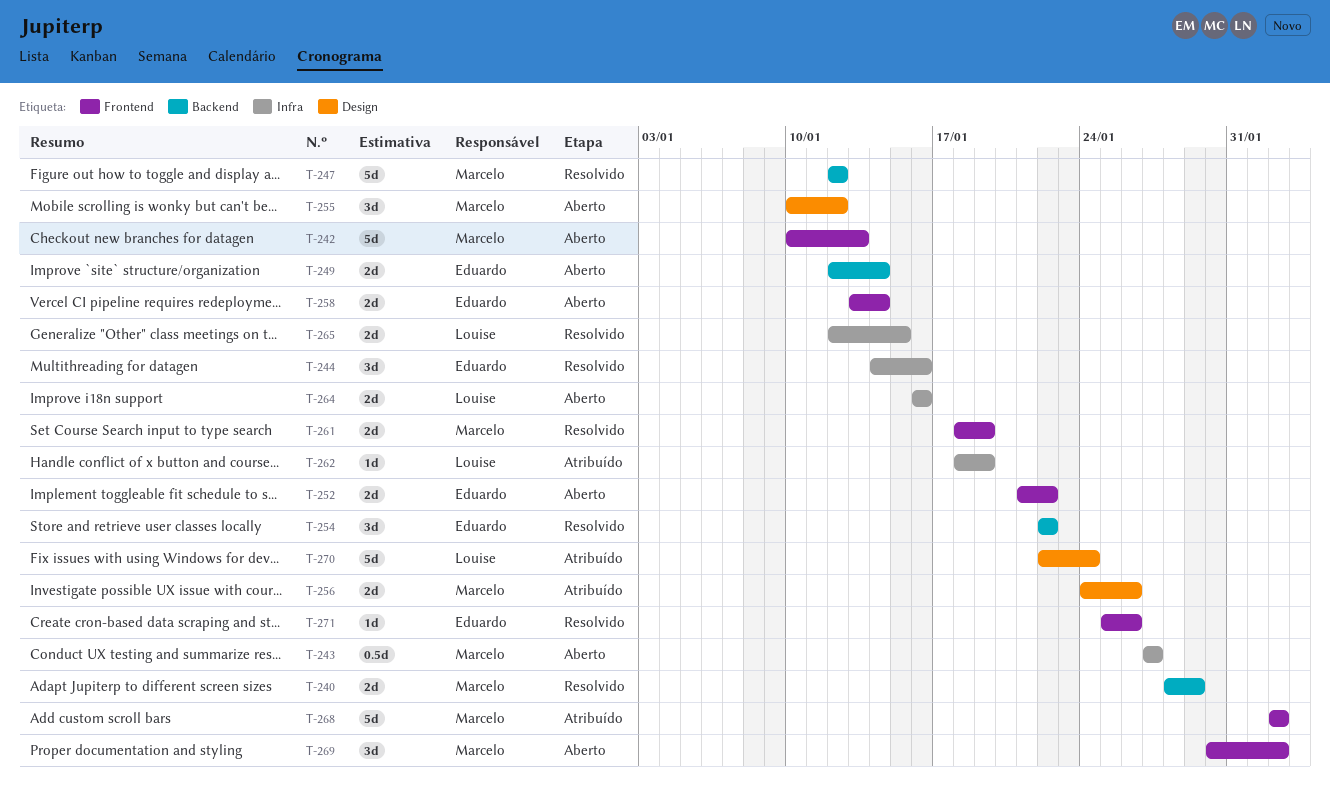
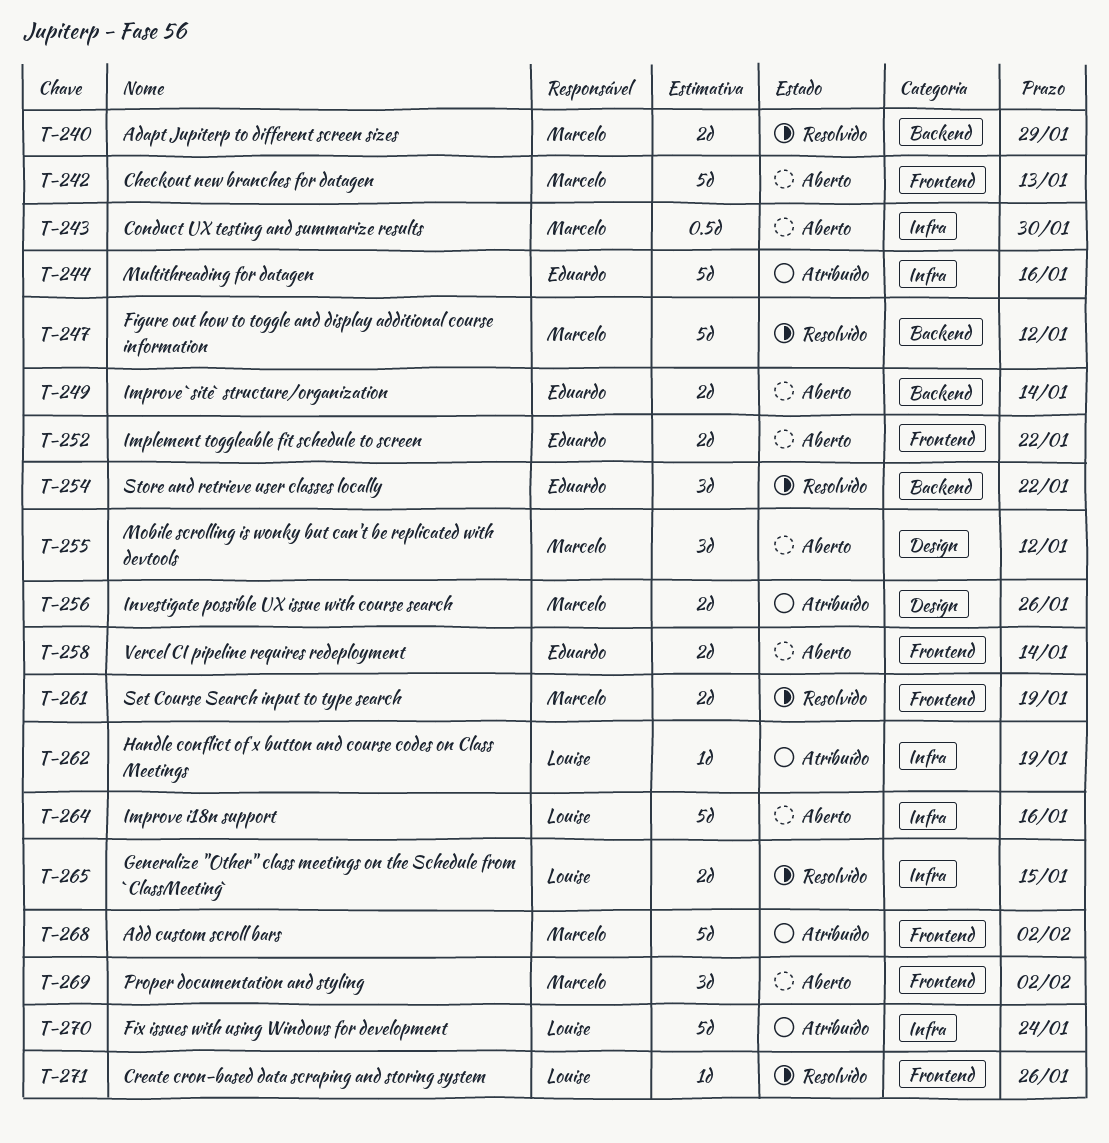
T-243, due: Jan 27 -> Jan 30
T-244, status: Resolvido -> Atribuído
T-244, estimate: 3d -> 5d
T-264, estimate: 2d -> 5d
T-270, label: Design -> Infra
T-271, owner: Eduardo -> Louise

